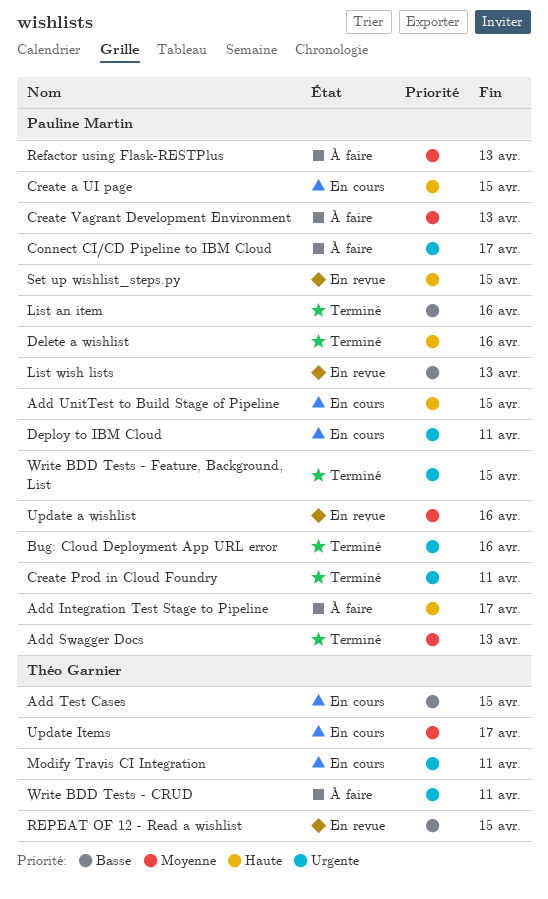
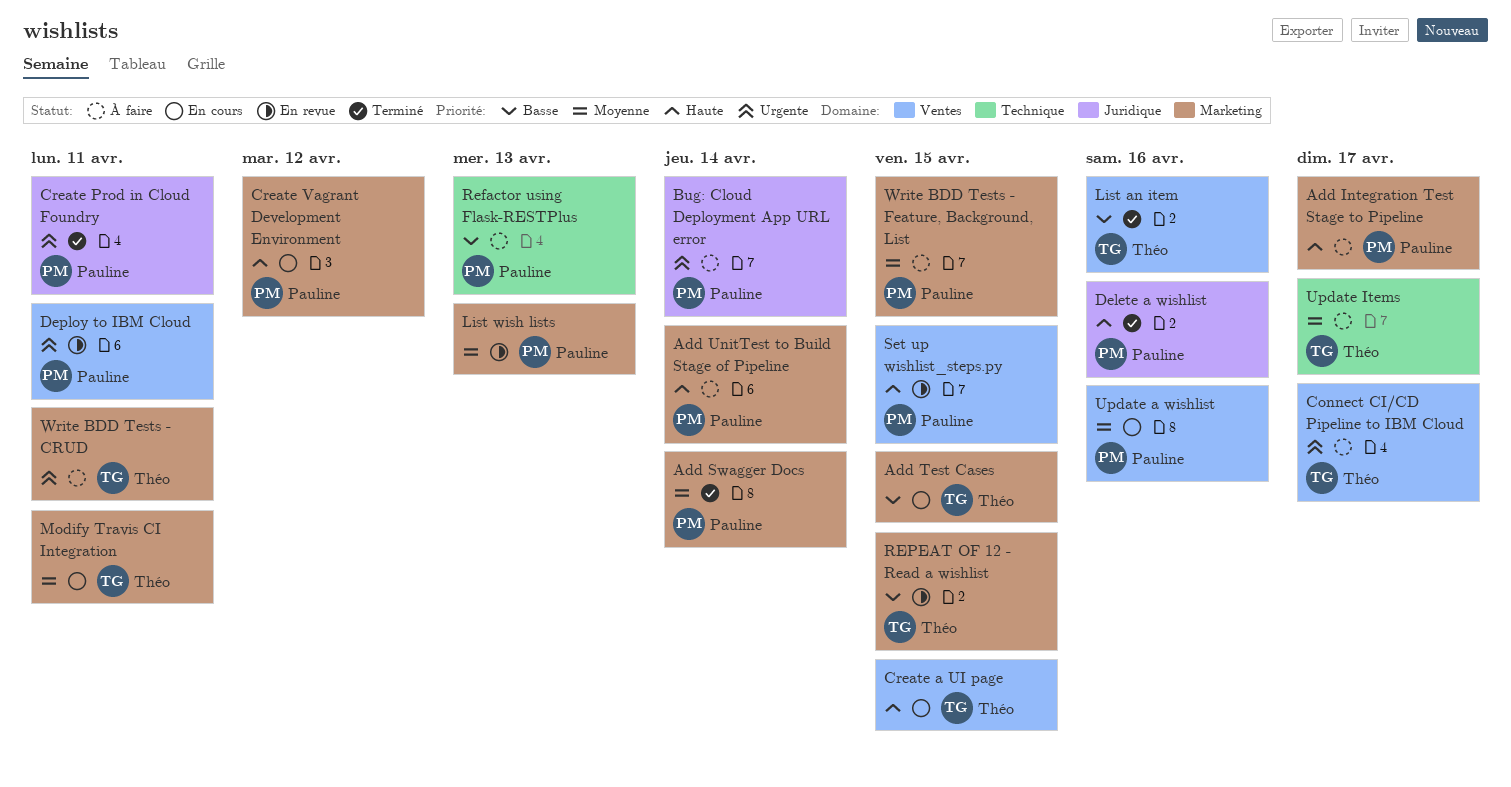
Add Swagger Docs, due: Apr 13 -> Apr 14
Add UnitTest to Build Stage of Pipeline, status: En cours -> À faire
Add UnitTest to Build Stage of Pipeline, due: Apr 15 -> Apr 14
Bug: Cloud Deployment App URL error, status: Terminé -> À faire
Bug: Cloud Deployment App URL error, due: Apr 16 -> Apr 14
Connect CI/CD Pipeline to IBM Cloud, owner: Pauline Martin -> Théo Garnier
Create a UI page, owner: Pauline Martin -> Théo Garnier
Create Vagrant Development Environment, status: À faire -> En cours
Create Vagrant Development Environment, priority: Moyenne -> Haute
Create Vagrant Development Environment, due: Apr 13 -> Apr 12
Deploy to IBM Cloud, status: En cours -> En revue
List an item, owner: Pauline Martin -> Théo Garnier
List wish lists, priority: Basse -> Moyenne
Modify Travis CI Integration, priority: Urgente -> Moyenne
Refactor using Flask-RESTPlus, priority: Moyenne -> Basse
Update a wishlist, status: En revue -> En cours
Update Items, status: En cours -> À faire
Write BDD Tests - Feature, Background, List, status: Terminé -> À faire
Write BDD Tests - Feature, Background, List, priority: Urgente -> Moyenne

